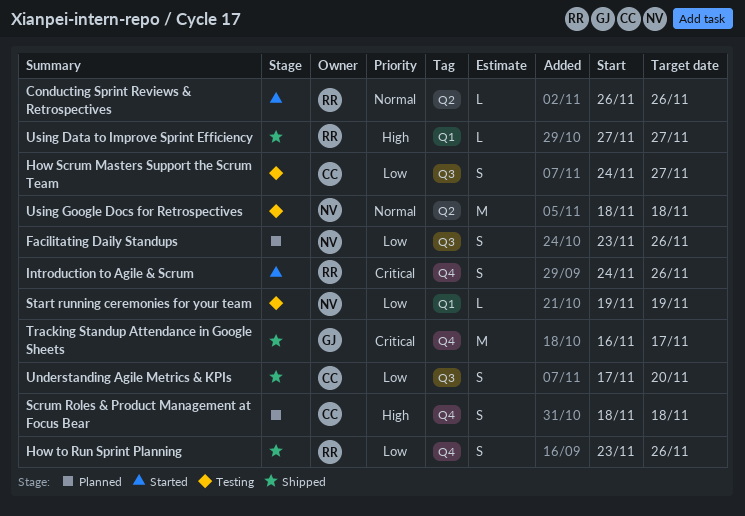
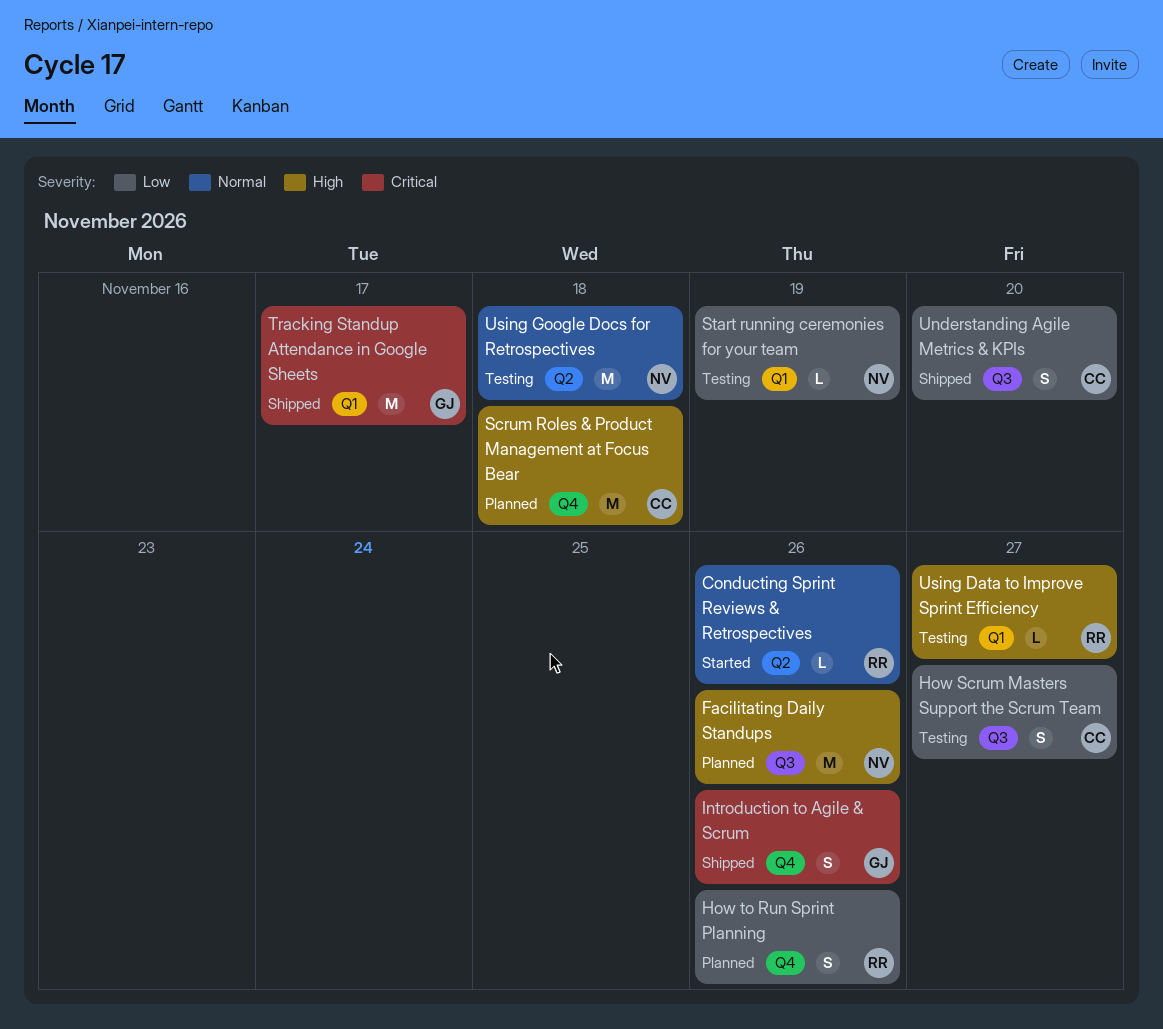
Facilitating Daily Standups, priority: Low -> High
Facilitating Daily Standups, estimate: S -> M
How to Run Sprint Planning, status: Shipped -> Planned
Introduction to Agile & Scrum, status: Started -> Shipped
Introduction to Agile & Scrum, owner: RR -> GJ
Scrum Roles & Product Management at Focus Bear, estimate: S -> M
Tracking Standup Attendance in Google Sheets, label: Q4 -> Q1
Using Data to Improve Sprint Efficiency, status: Shipped -> Testing

